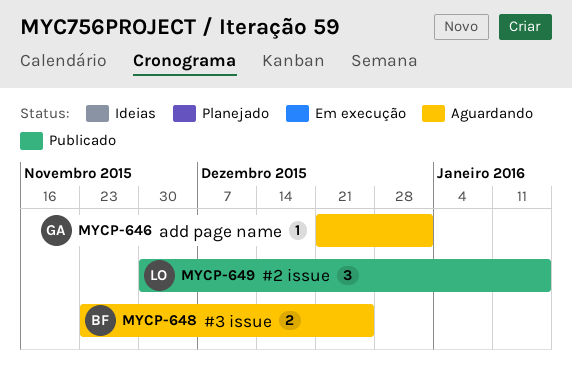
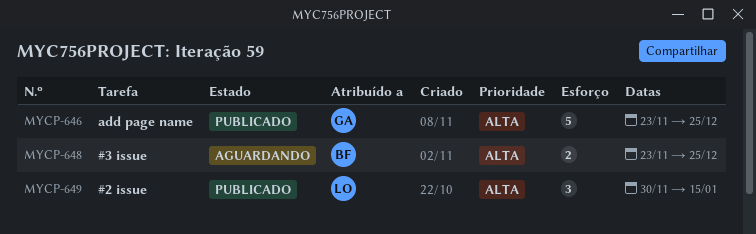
MYCP-646, status: Aguardando -> Publicado
MYCP-646, estimate: 1 -> 5
MYCP-646, start: Dec 21 -> Nov 23
MYCP-646, due: Jan 1 -> Dec 25

